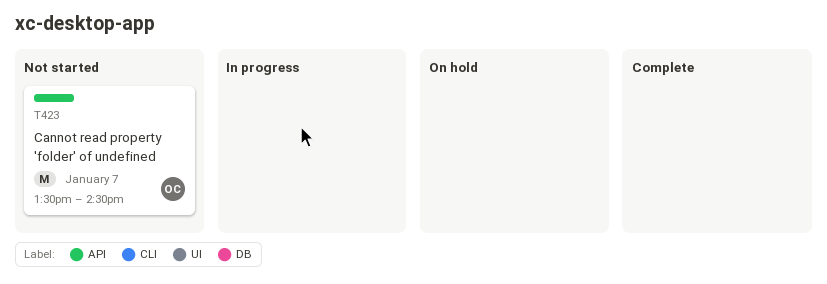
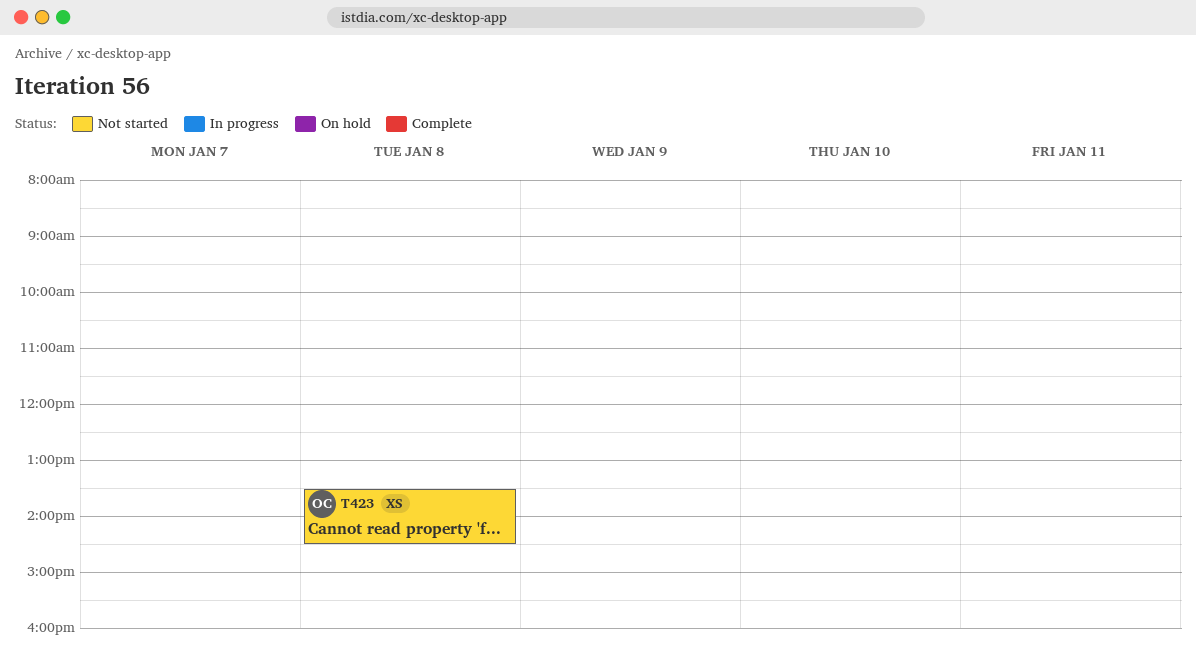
T423, estimate: M -> XS
T423, day: Jan 7 -> Jan 8

